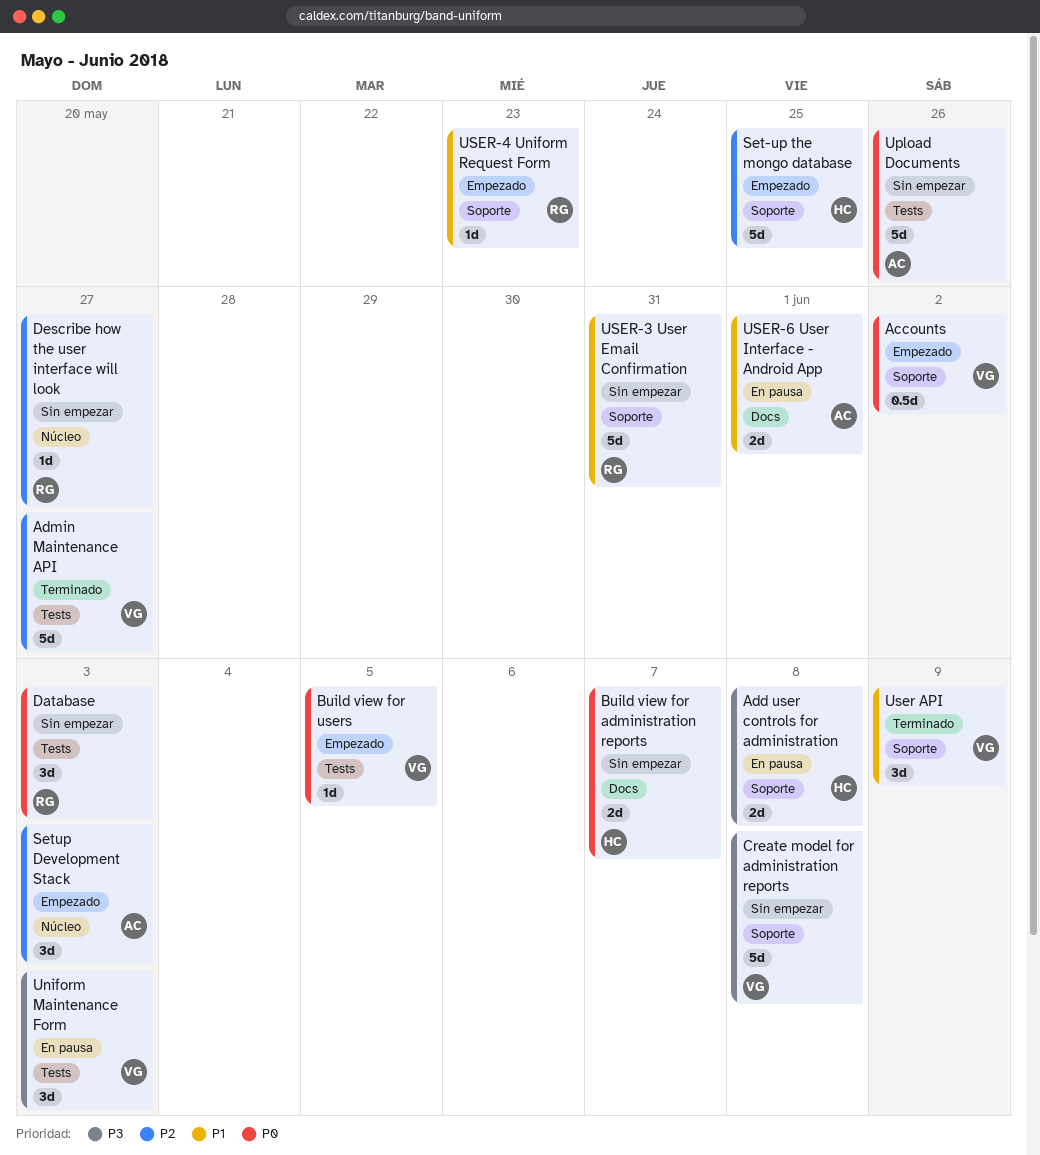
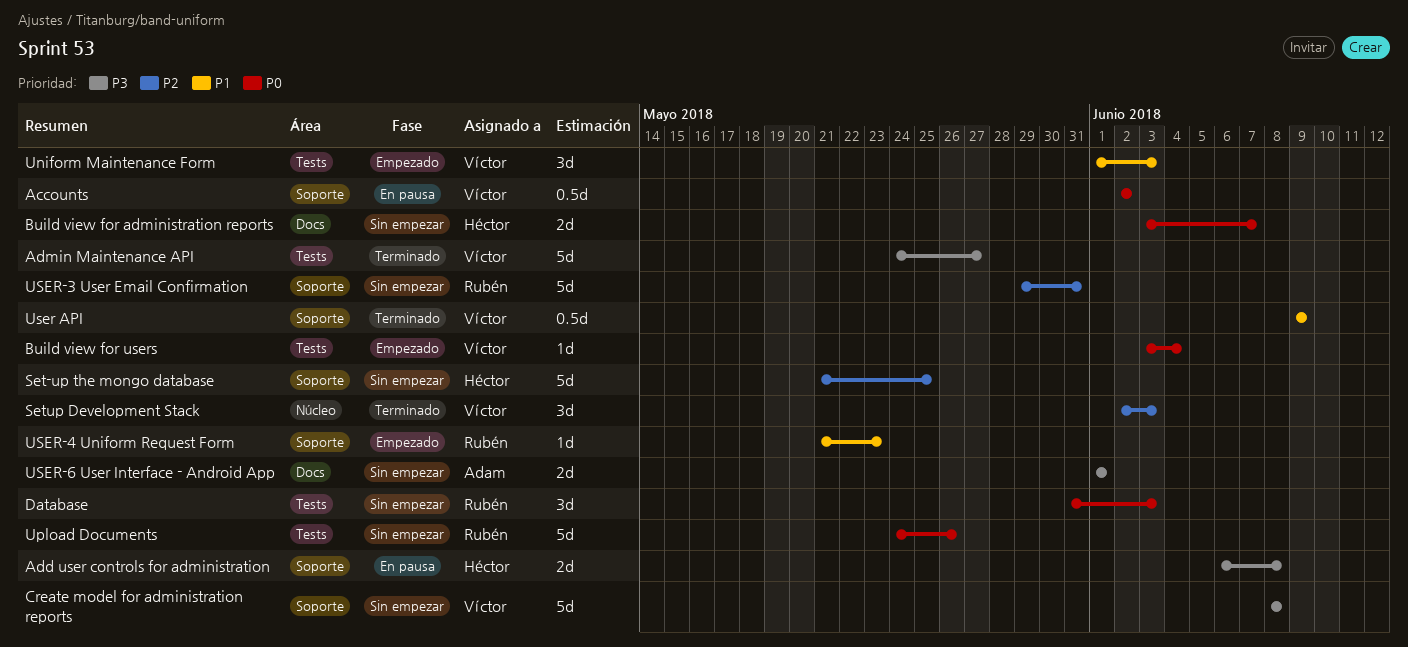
Accounts, status: Empezado -> En pausa
Admin Maintenance API, priority: P2 -> P3
Build view for users, due: Jun 5 -> Jun 4
Describe how the user interface will look: present -> none
Set-up the mongo database, status: Empezado -> Sin empezar
Setup Development Stack, status: Empezado -> Terminado
Setup Development Stack, owner: Adam -> Víctor
Uniform Maintenance Form, status: En pausa -> Empezado
Uniform Maintenance Form, priority: P3 -> P1
Upload Documents, owner: Adam -> Rubén
User API, estimate: 3d -> 0.5d
USER-3 User Email Confirmation, priority: P1 -> P2
USER-6 User Interface - Android App, status: En pausa -> Sin empezar
USER-6 User Interface - Android App, priority: P1 -> P3

